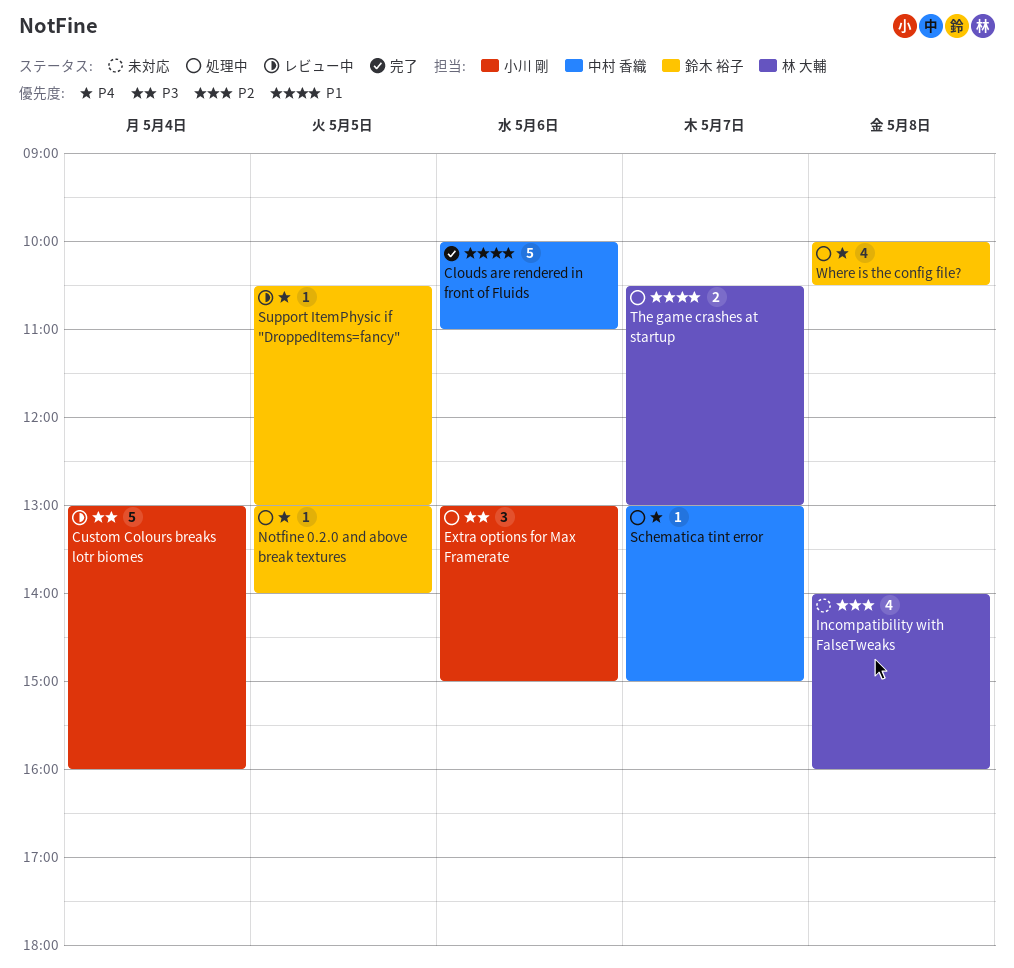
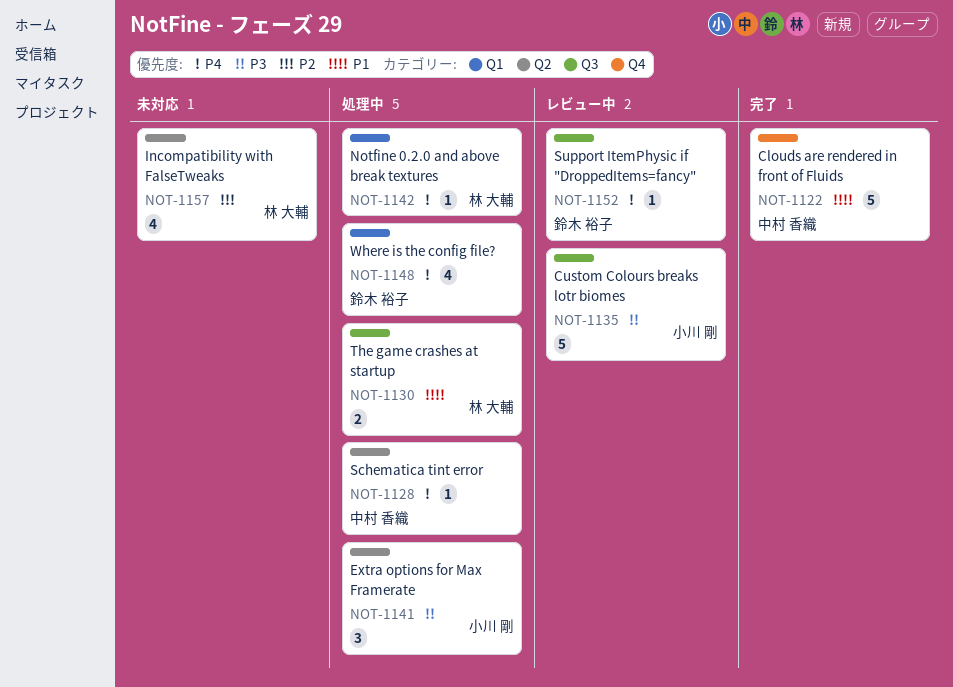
Notfine 0.2.0 and above break textures, owner: 鈴木 裕子 -> 林 大輔

